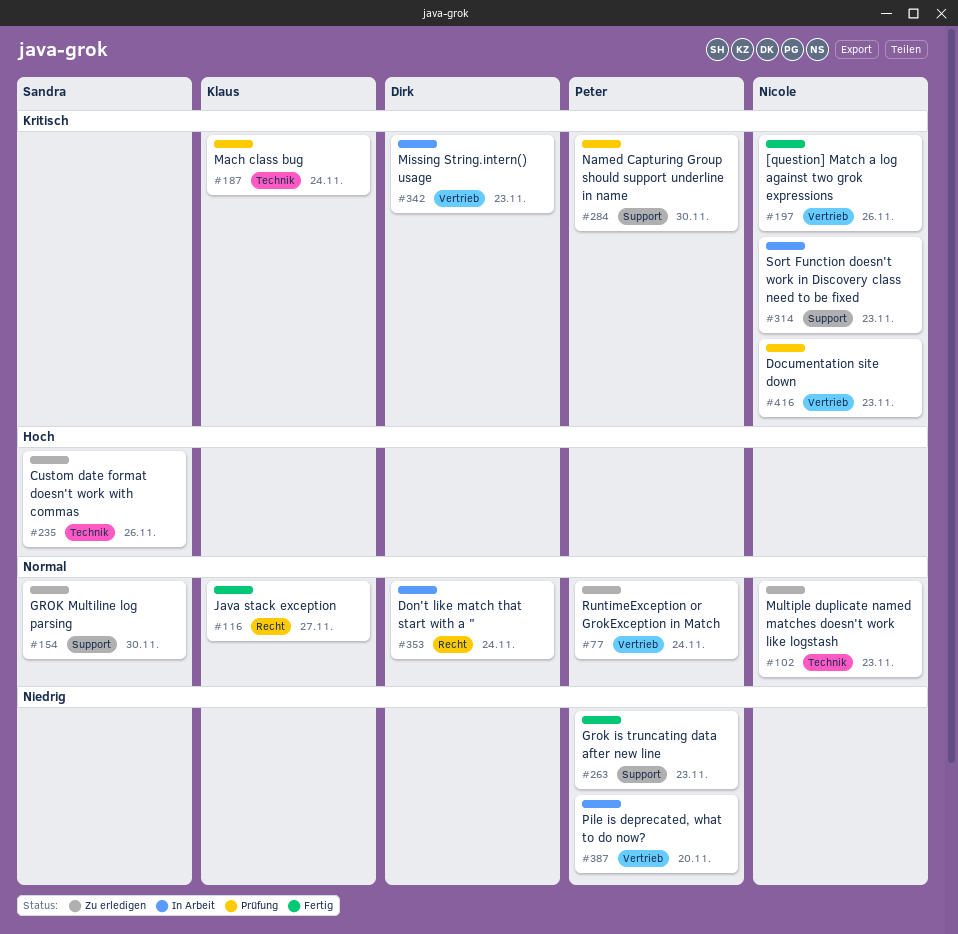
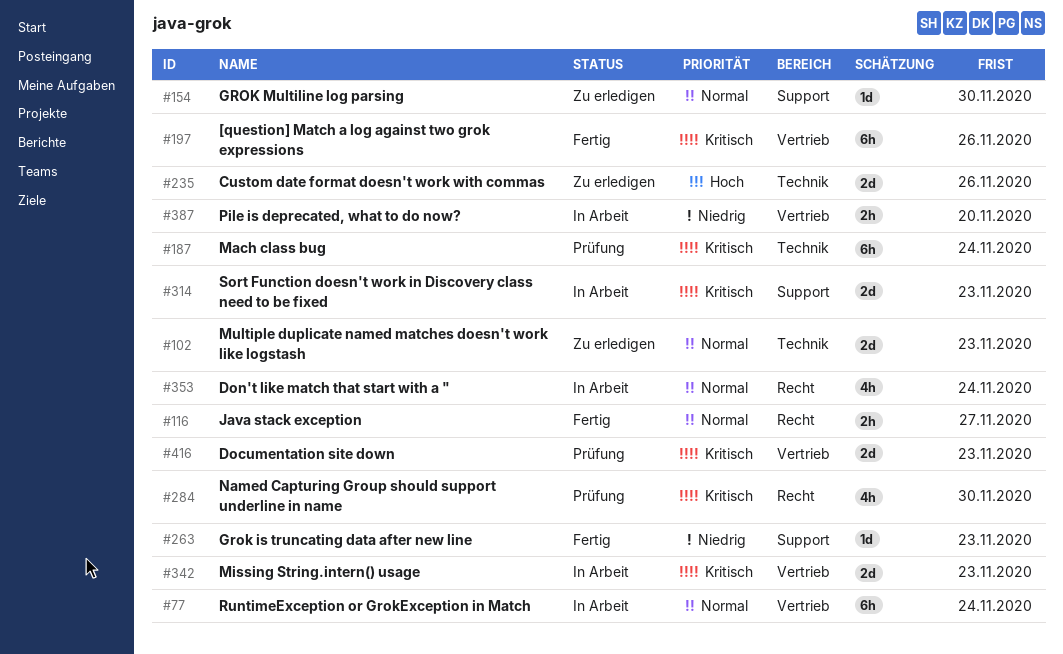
#77, status: Zu erledigen -> In Arbeit
#284, label: Support -> Recht

